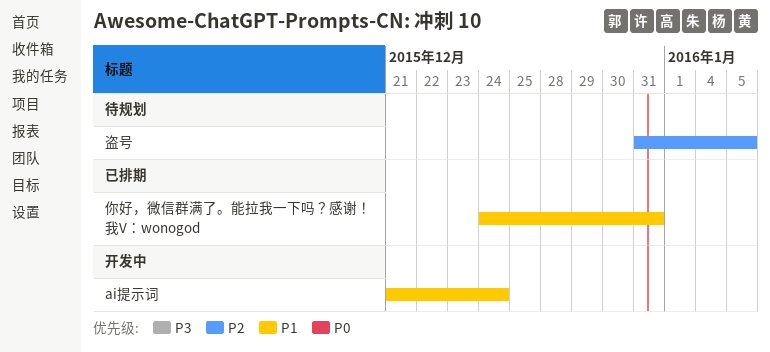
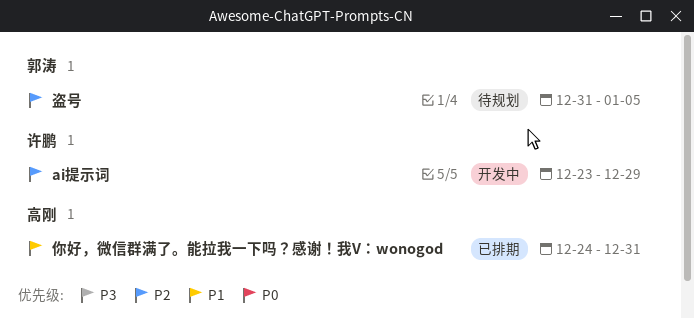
ai提示词, priority: P1 -> P2
ai提示词, start: Dec 21 -> Dec 23
ai提示词, due: Dec 24 -> Dec 29

